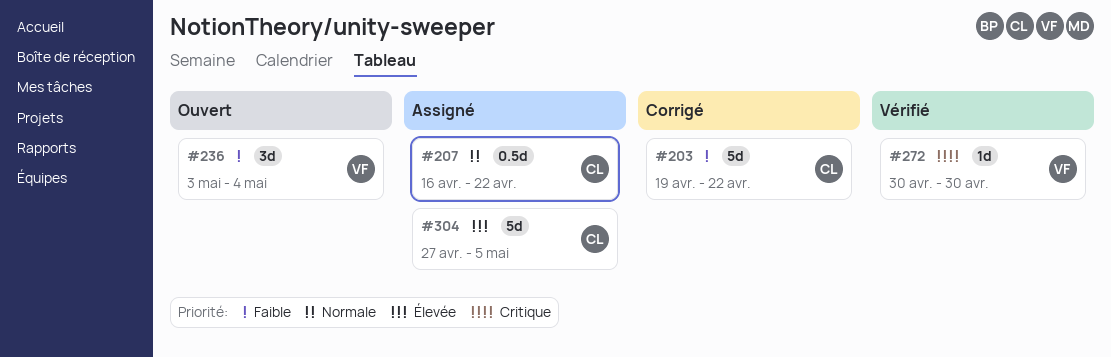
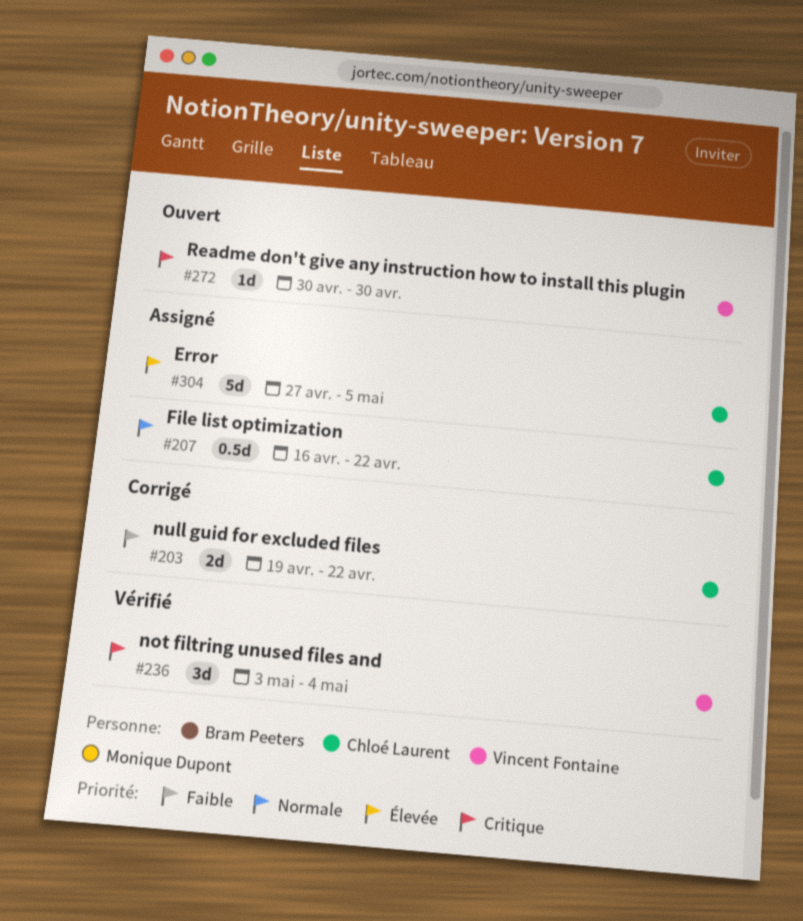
#203, estimate: 5d -> 2d
#236, status: Ouvert -> Vérifié
#236, priority: Faible -> Critique
#272, status: Vérifié -> Ouvert

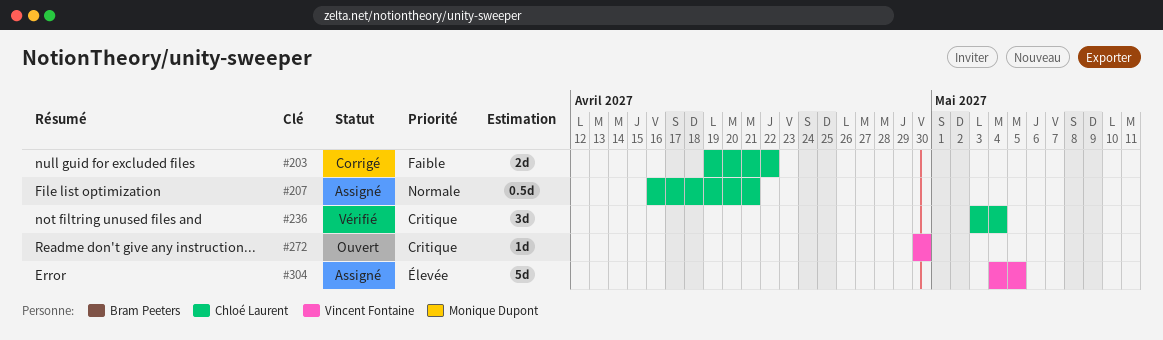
#207, due: Apr 22 -> Apr 21
#236, owner: Vincent Fontaine -> Chloé Laurent
#304, owner: Chloé Laurent -> Vincent Fontaine
#304, start: Apr 27 -> May 4

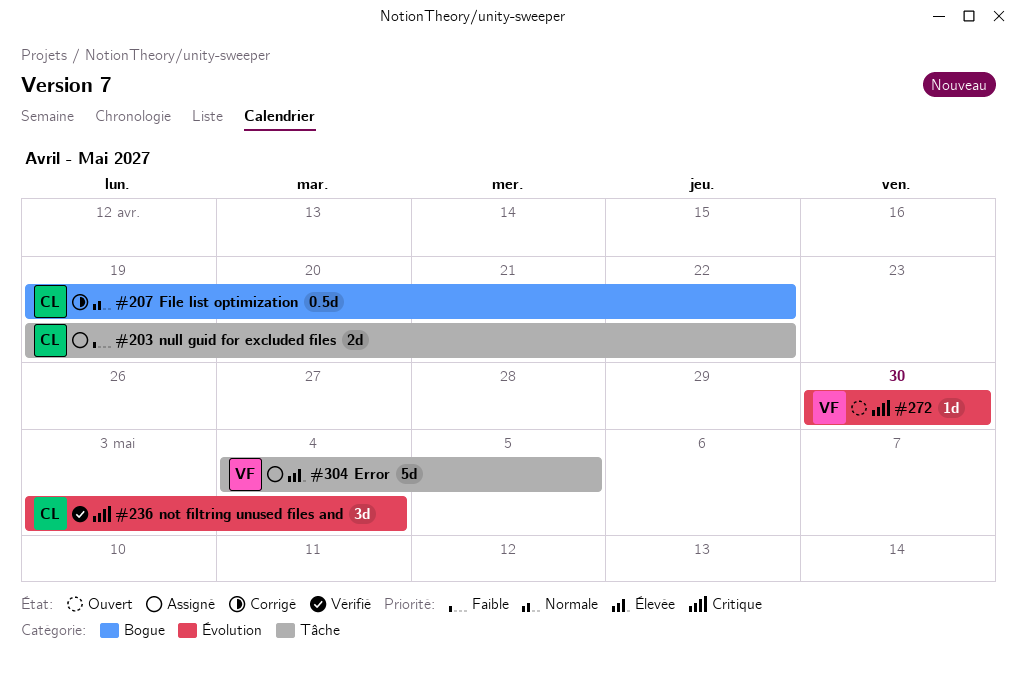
#203, status: Corrigé -> Assigné
#207, status: Assigné -> Corrigé
#207, start: Apr 16 -> Apr 19
#207, due: Apr 21 -> Apr 22

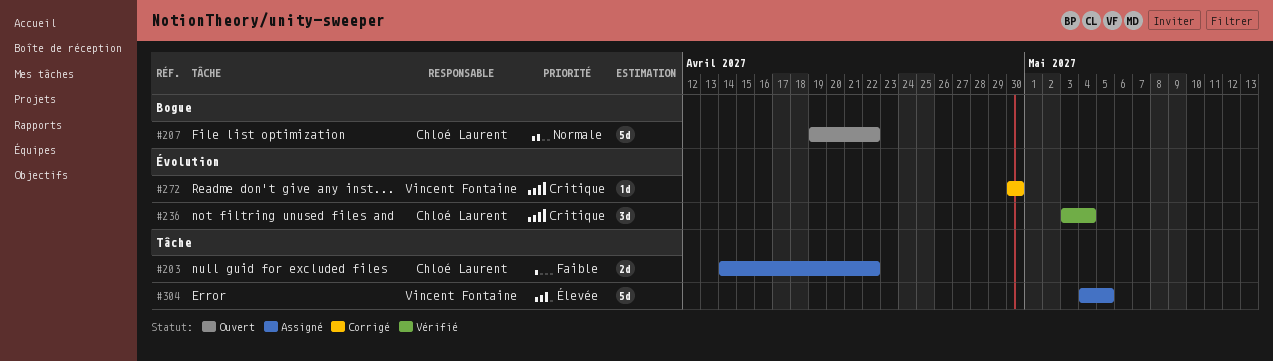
#203, start: Apr 19 -> Apr 14
#207, status: Corrigé -> Ouvert
#207, estimate: 0.5d -> 5d
#272, status: Ouvert -> Corrigé

